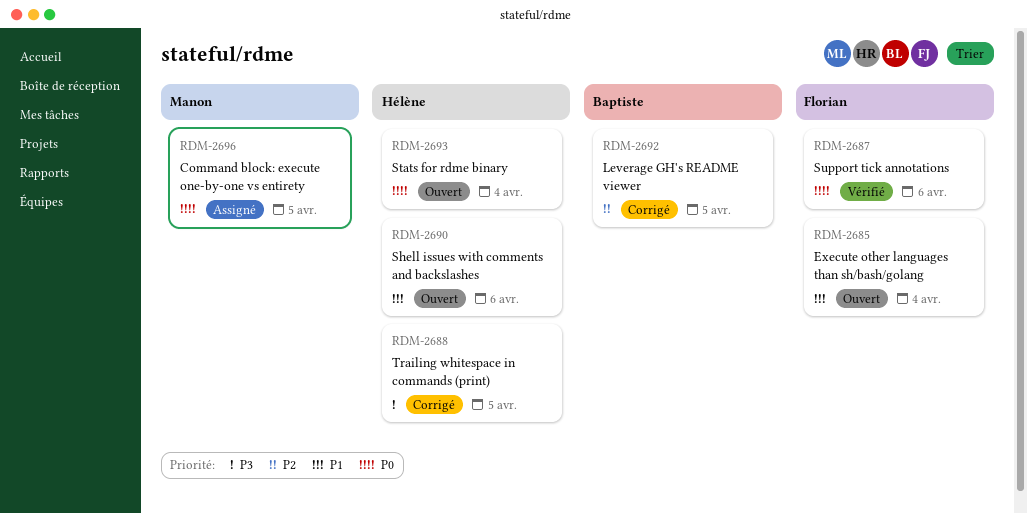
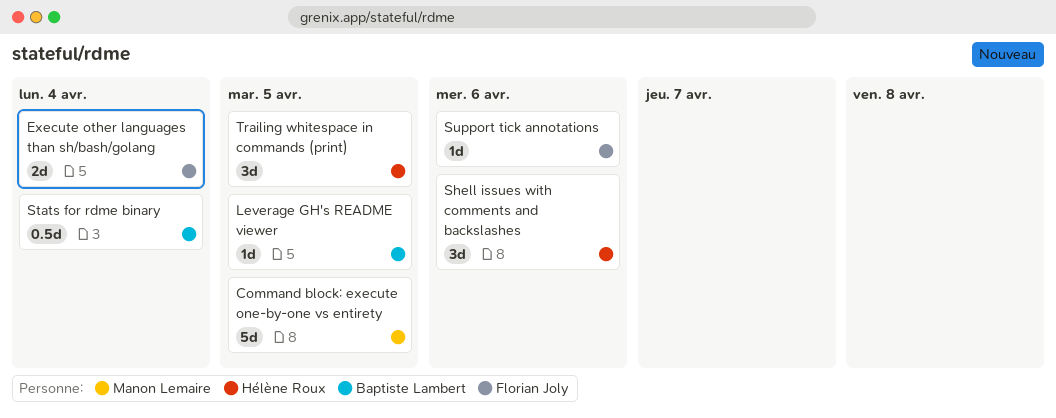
Stats for rdme binary, owner: Hélène Roux -> Baptiste Lambert

